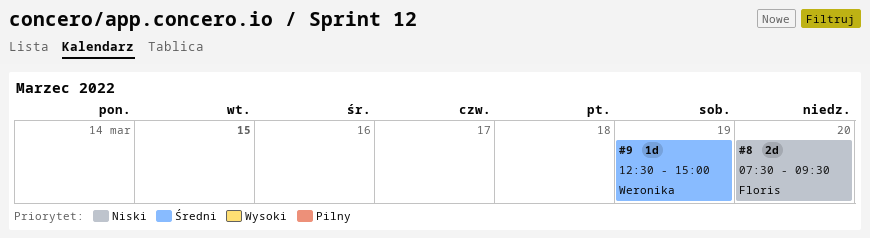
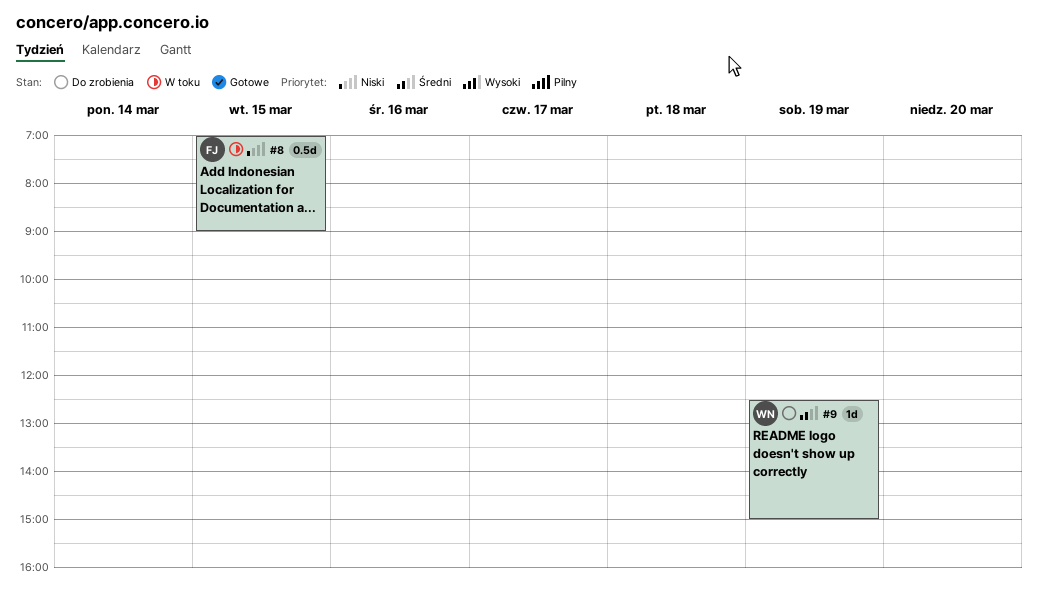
#8, estimate: 2d -> 0.5d
#8, day: Mar 20 -> Mar 15
#8, begins: 07:30 -> 07:00
#8, ends: 09:30 -> 09:00

